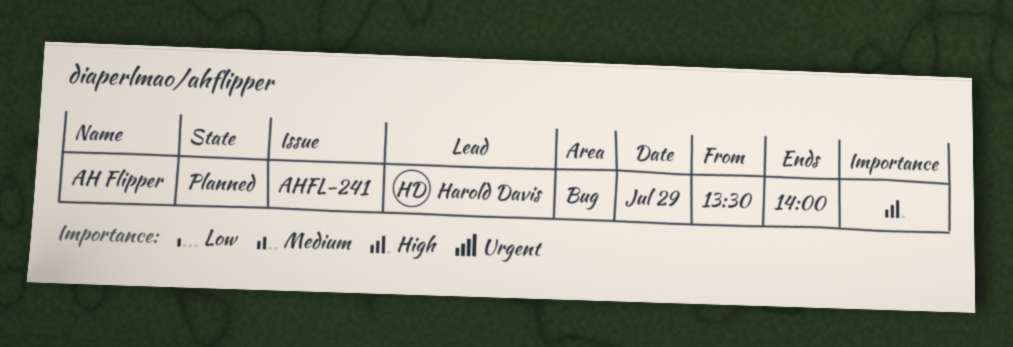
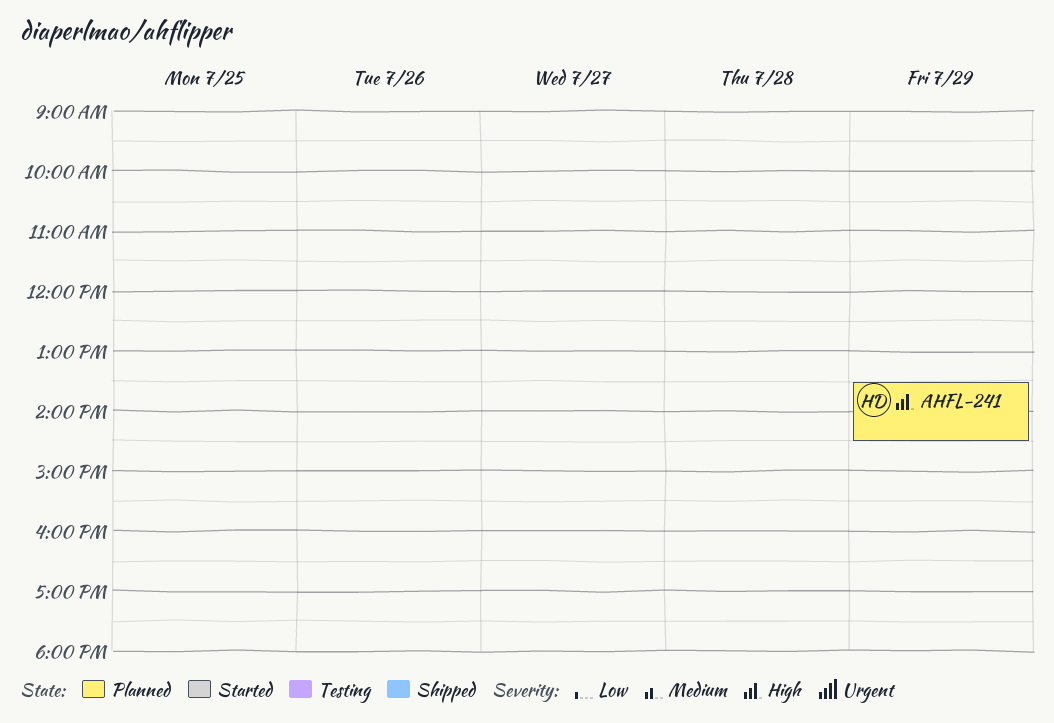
AHFL-241, ends: 14:00 -> 14:30

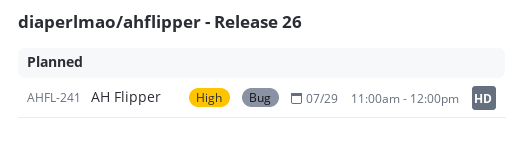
AHFL-241, begins: 13:30 -> 11:00
AHFL-241, ends: 14:30 -> 12:00

